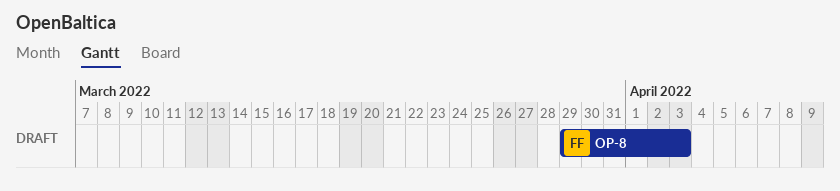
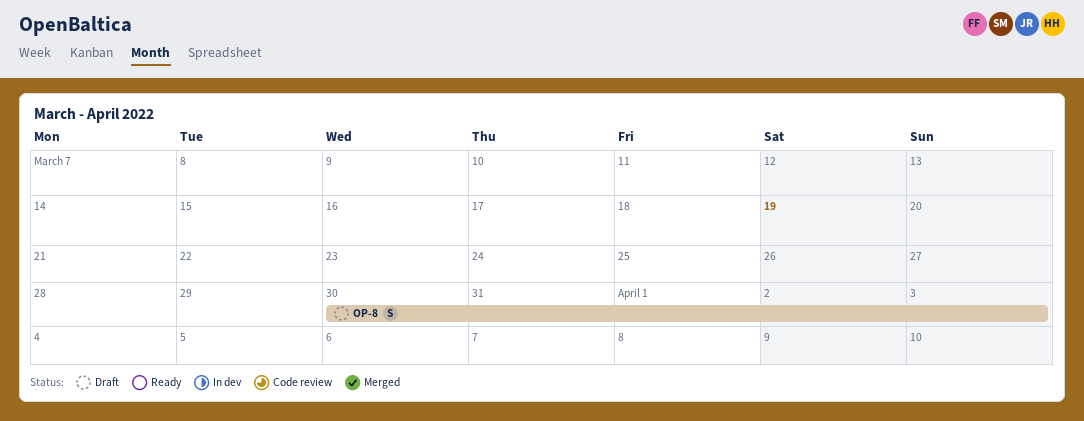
OP-8, start: Mar 29 -> Mar 30

